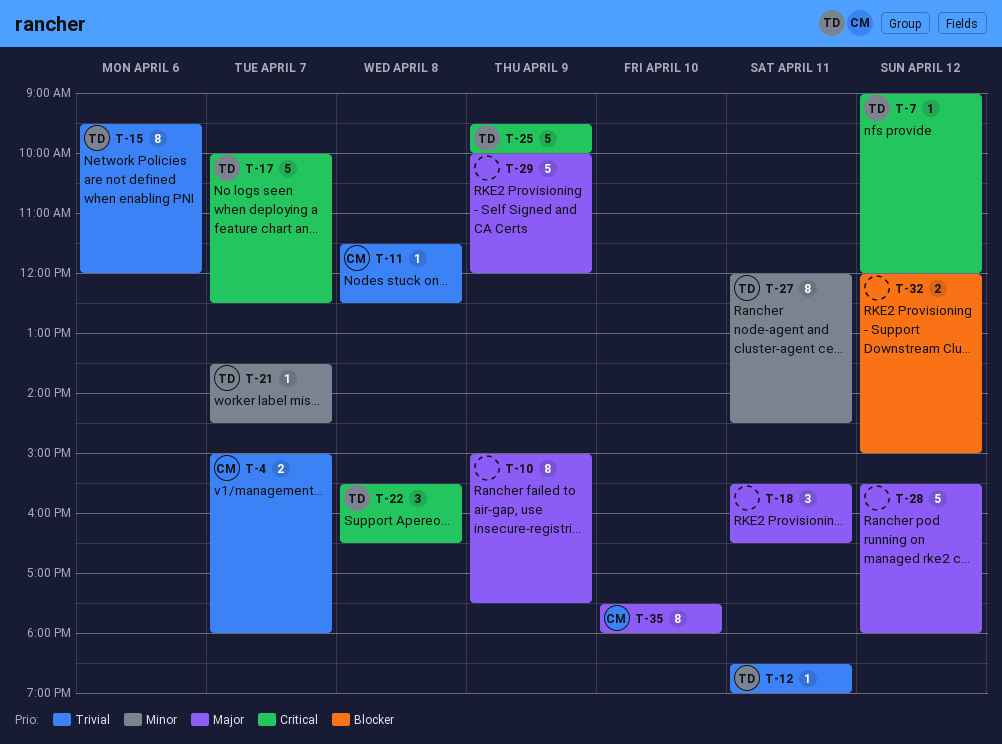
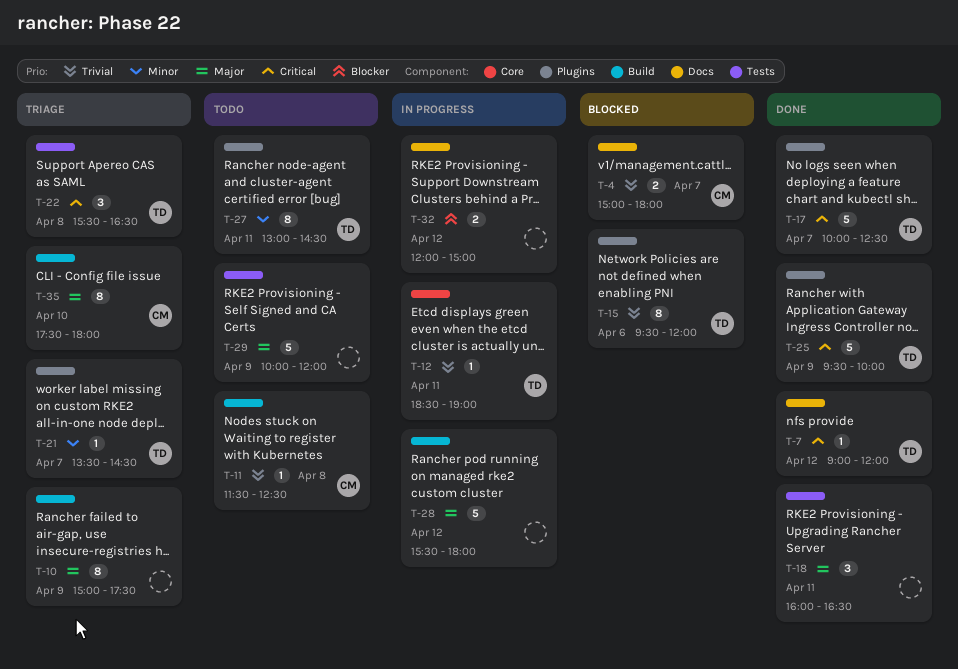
T-18, begins: 15:30 -> 16:00
T-27, begins: 12:00 -> 13:00

